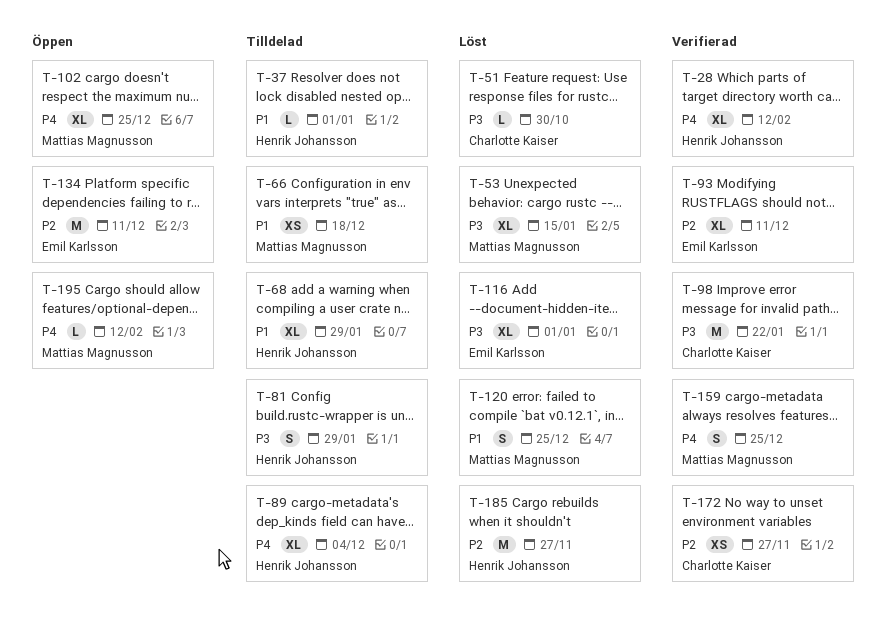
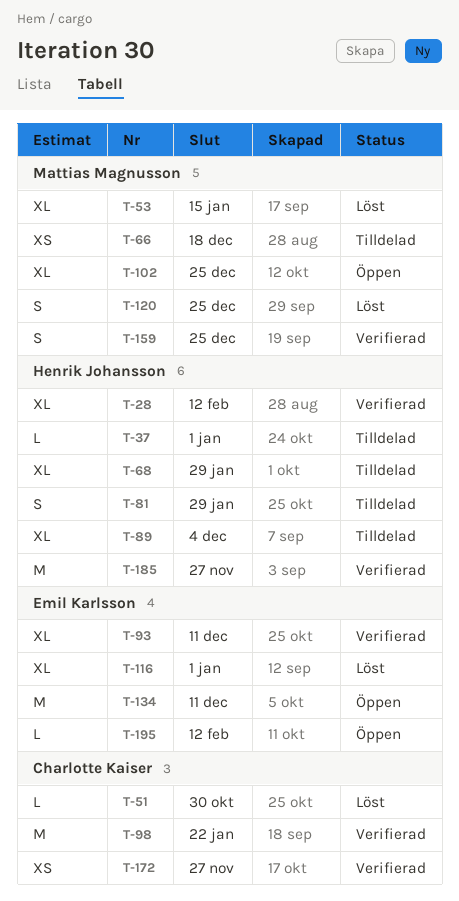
T-185, status: Löst -> Verifierad
T-195, owner: Mattias Magnusson -> Emil Karlsson

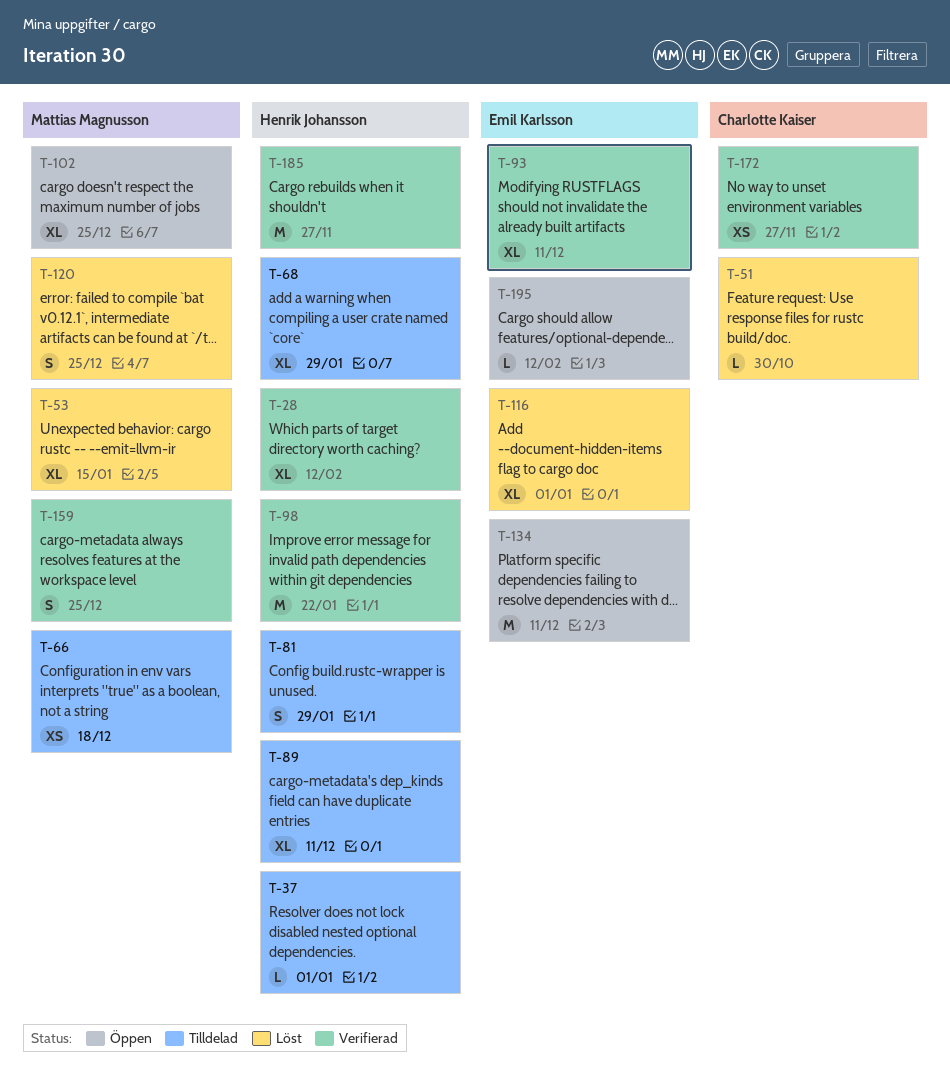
T-89, due: Dec 4 -> Dec 11
T-98, owner: Charlotte Kaiser -> Henrik Johansson

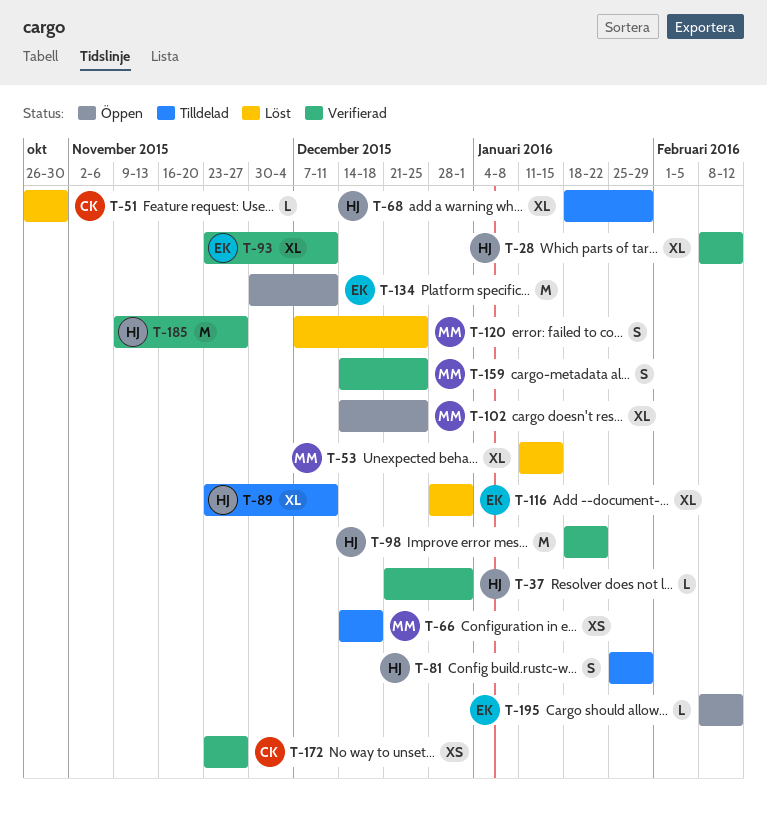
T-37, status: Tilldelad -> Verifierad

